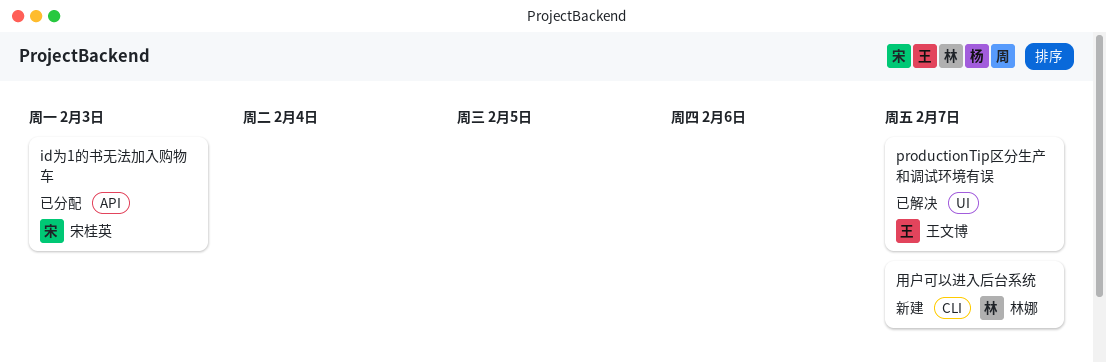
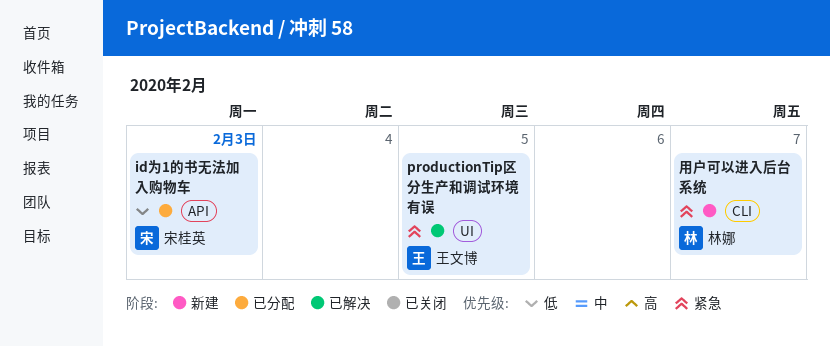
productionTip区分生产和调试环境有误, due: Feb 7 -> Feb 5

